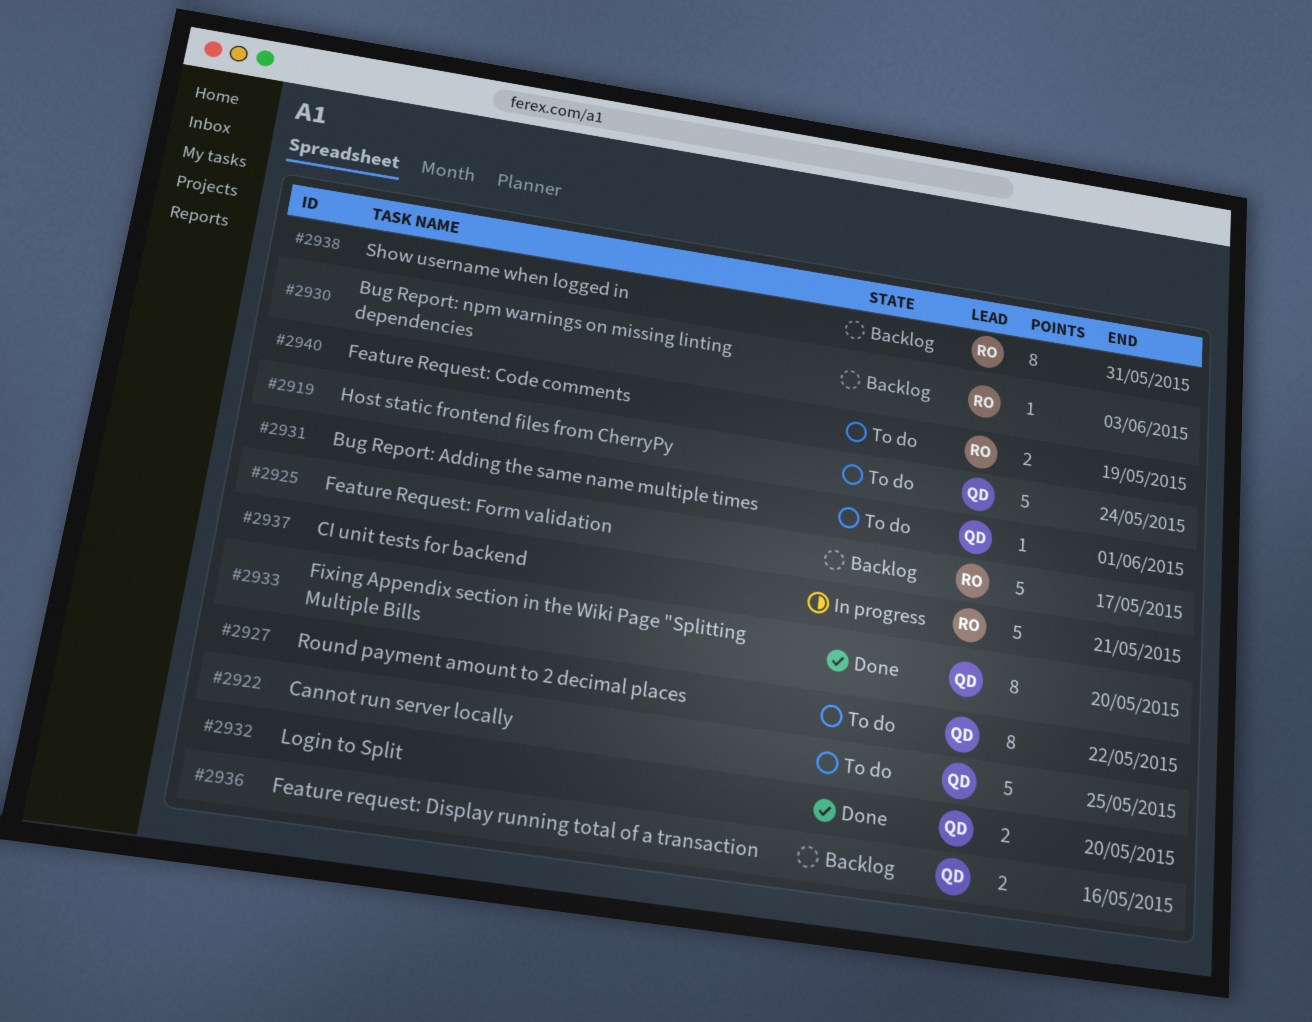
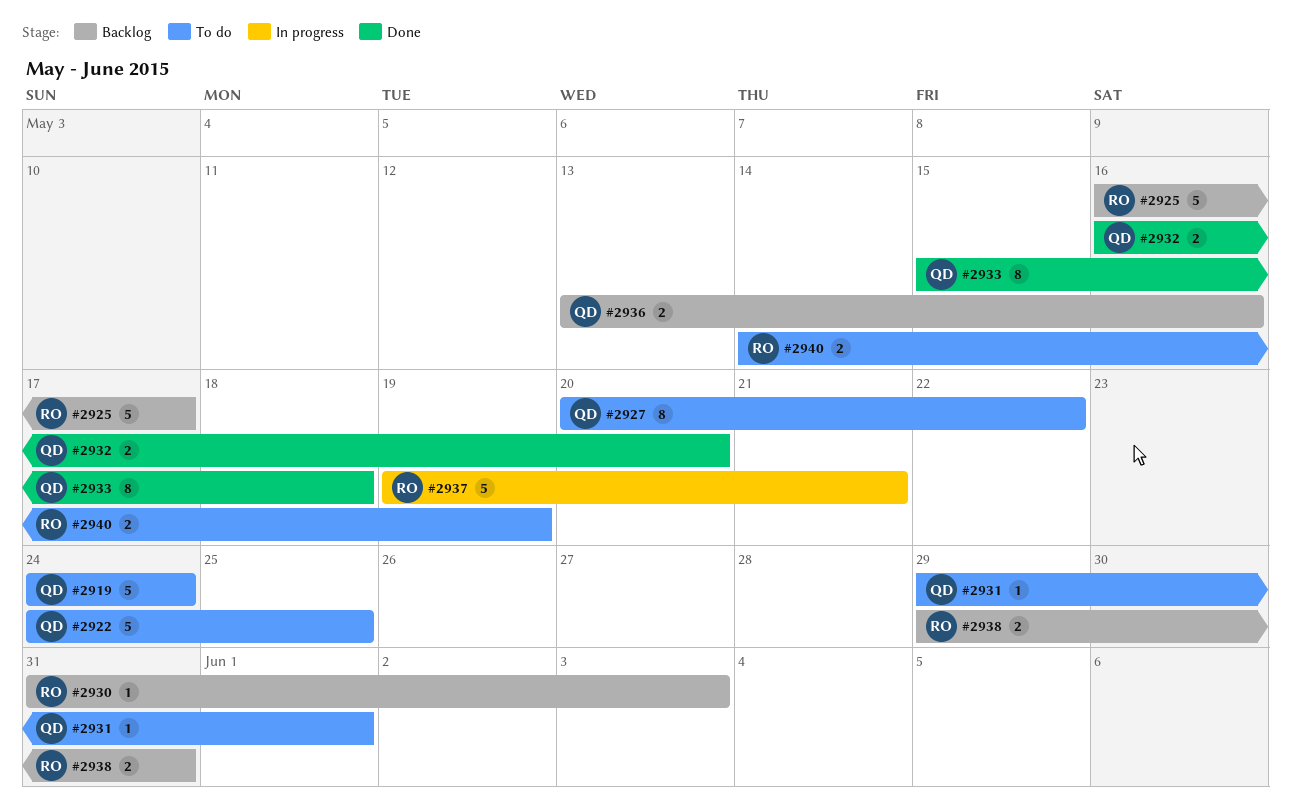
#2933, due: May 20 -> May 18
#2938, estimate: 8 -> 2

